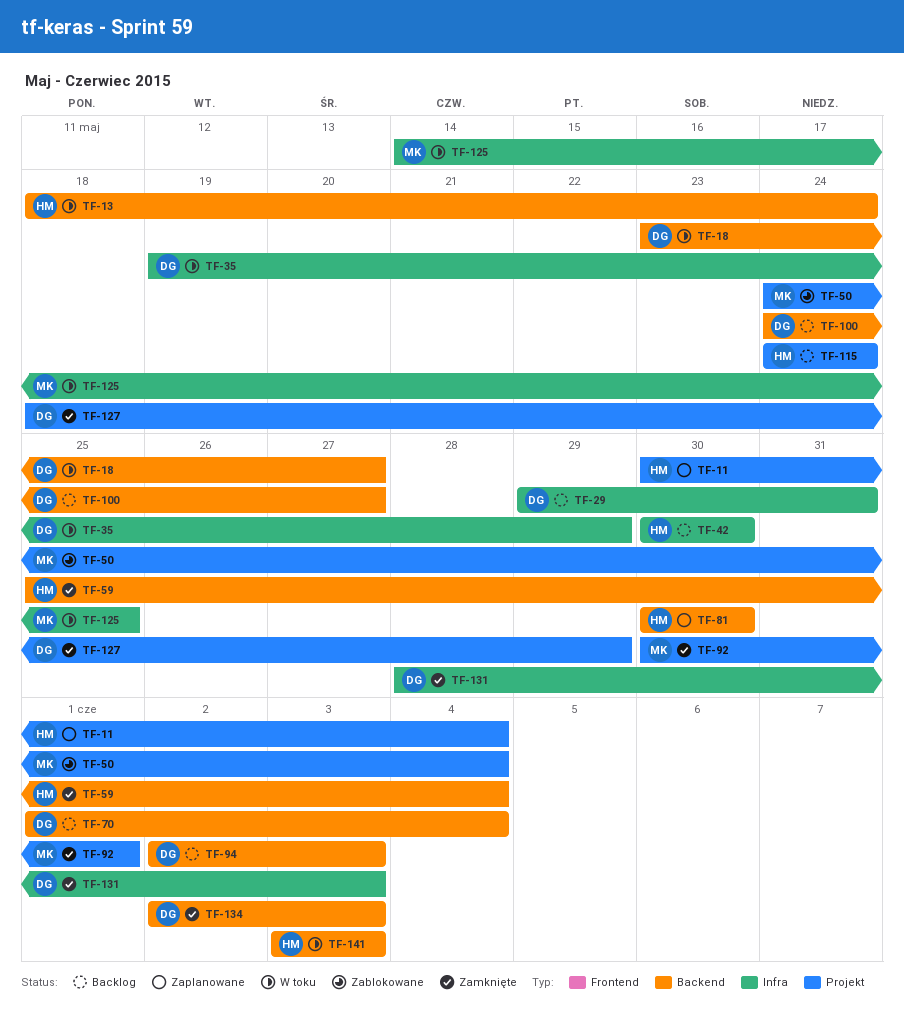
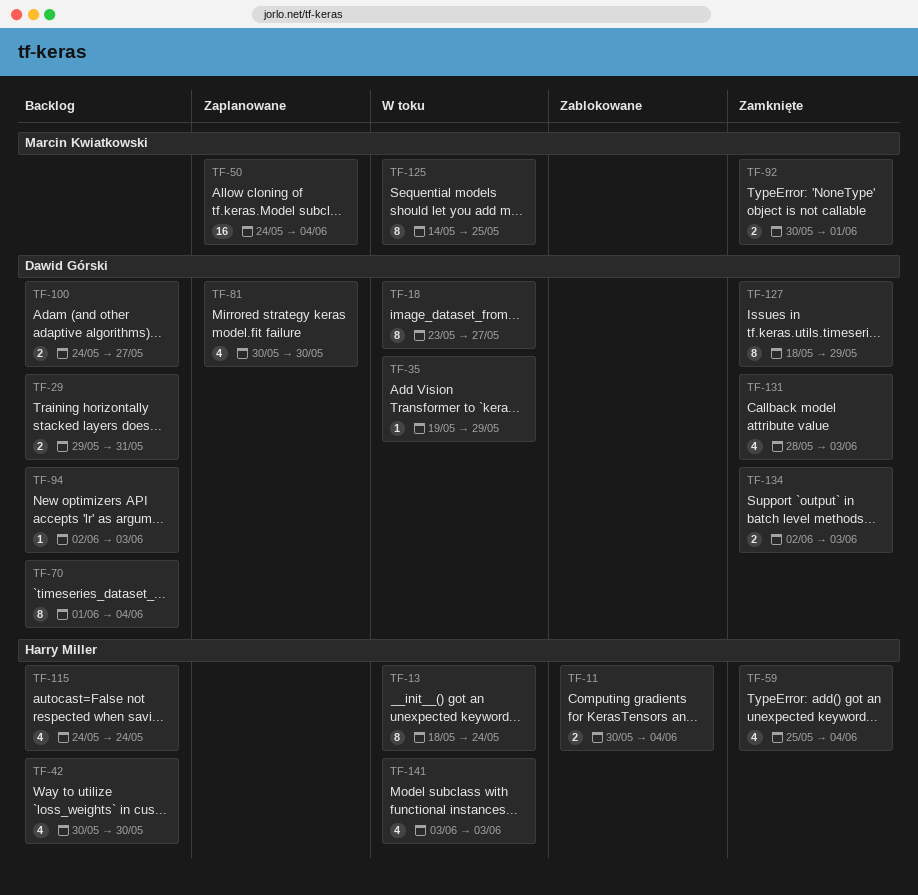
TF-11, status: Zaplanowane -> Zablokowane
TF-50, status: Zablokowane -> Zaplanowane
TF-81, owner: Harry Miller -> Dawid Górski

